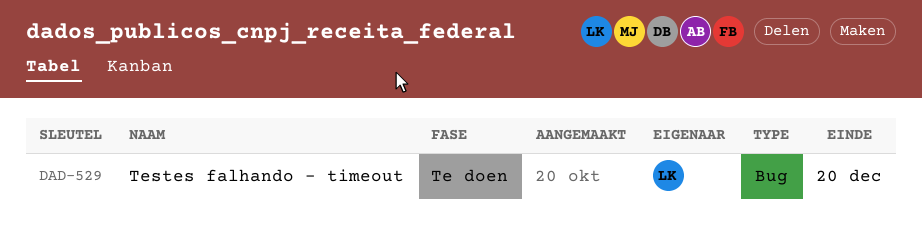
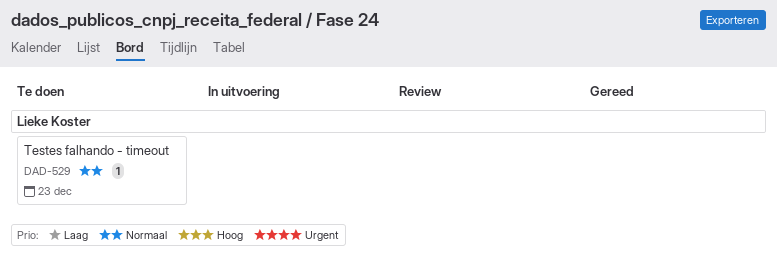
DAD-529, due: Dec 20 -> Dec 23

